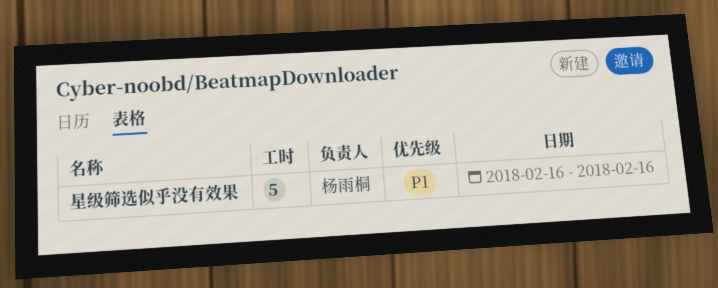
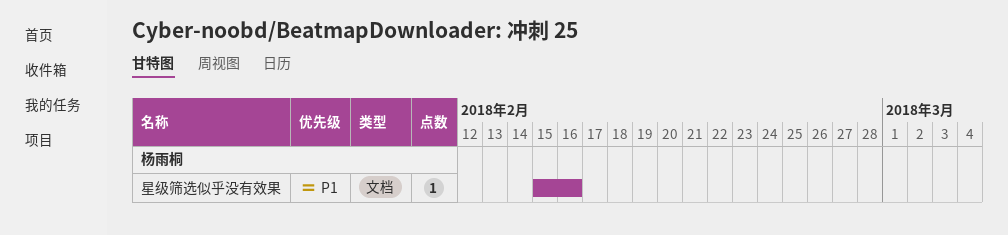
星级筛选似乎没有效果, estimate: 5 -> 1
星级筛选似乎没有效果, start: Feb 16 -> Feb 15

